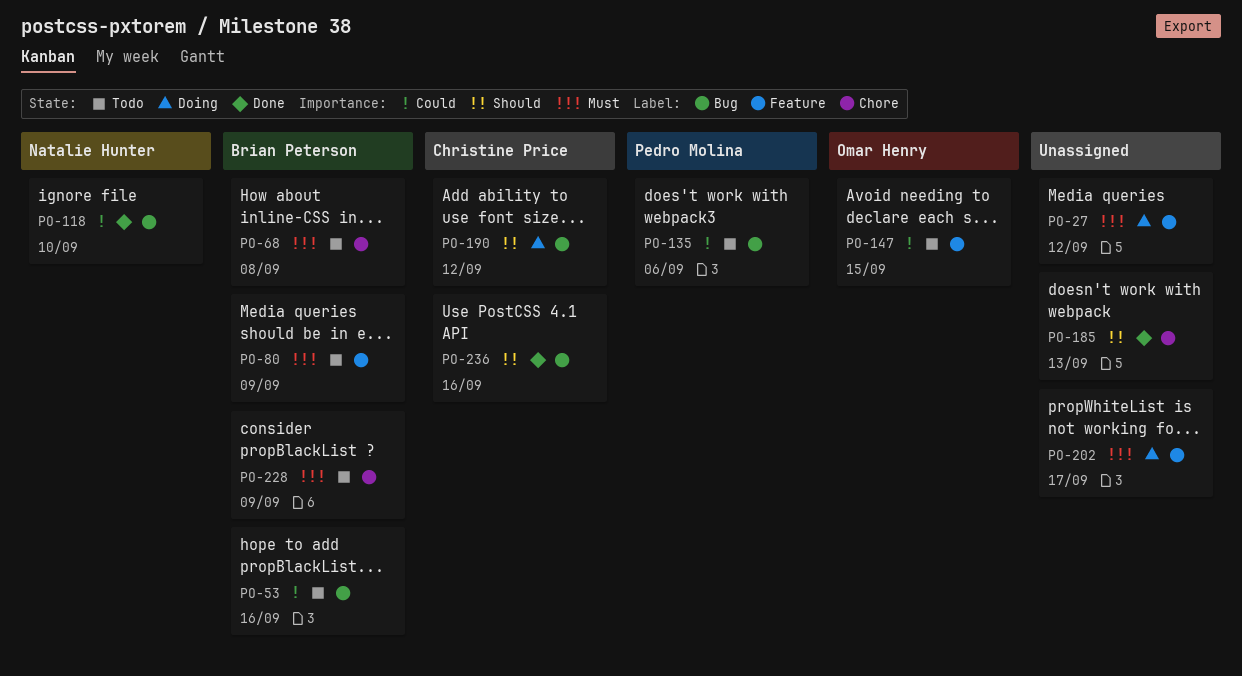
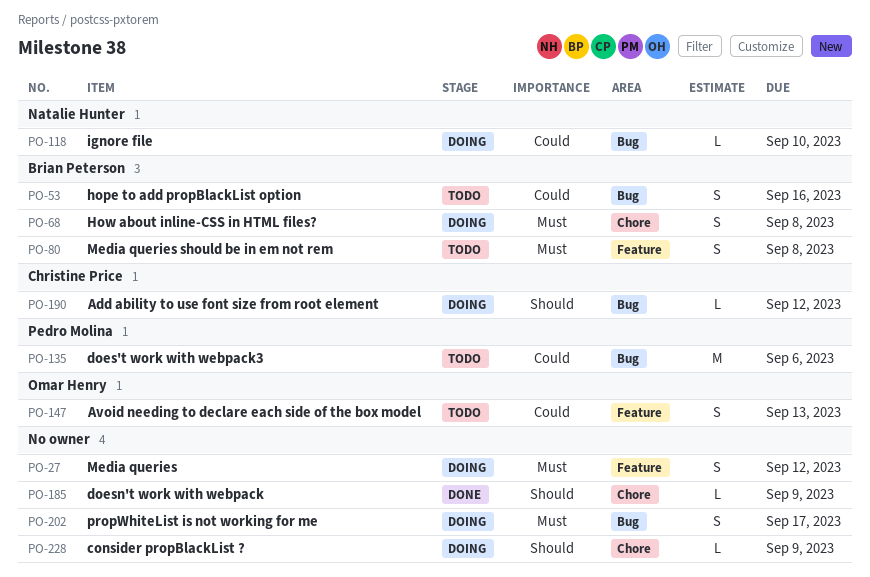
PO-68, status: Todo -> Doing
PO-80, due: Sep 9 -> Sep 8
PO-118, status: Done -> Doing
PO-147, due: Sep 15 -> Sep 13
PO-185, due: Sep 13 -> Sep 9
PO-202, label: Feature -> Bug
PO-228, status: Todo -> Doing
PO-228, owner: Brian Peterson -> none
PO-228, priority: Must -> Should
PO-236: present -> none

